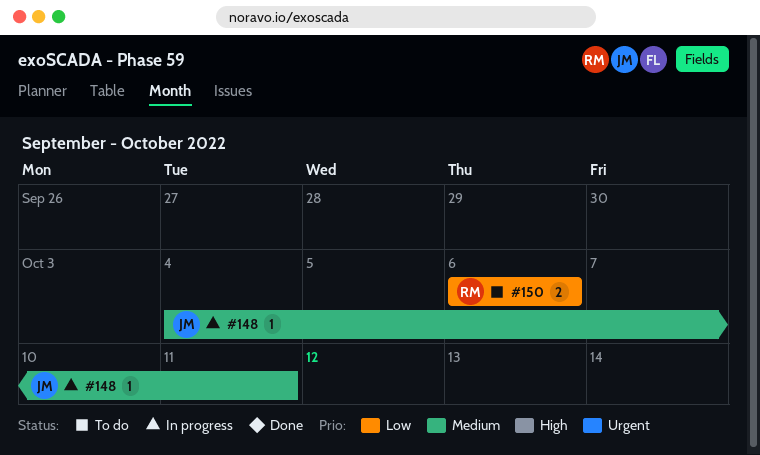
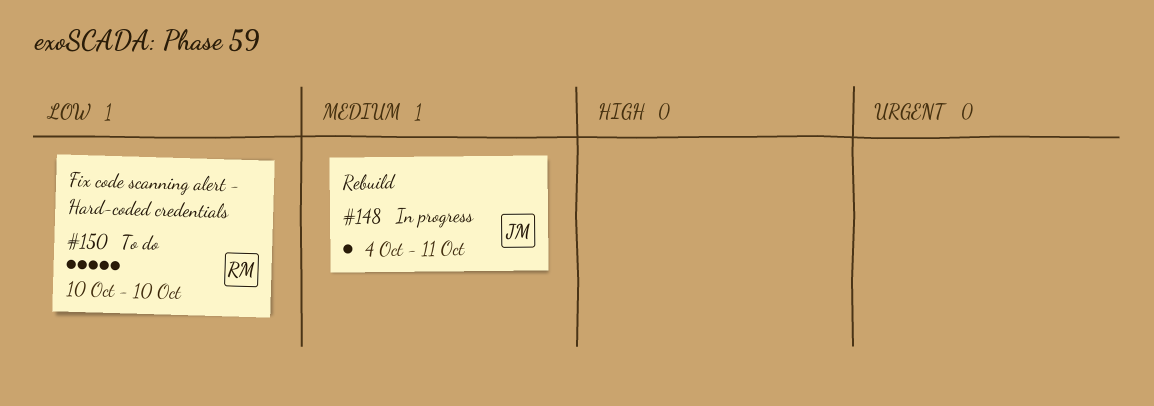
#150, estimate: 2 -> 5
#150, start: Oct 6 -> Oct 10
#150, due: Oct 6 -> Oct 10

